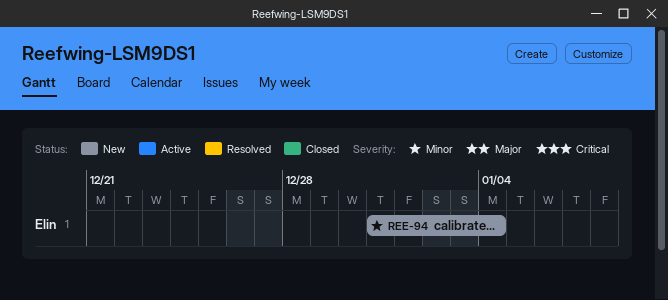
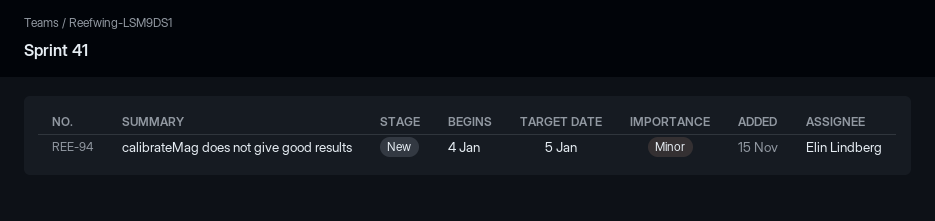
REE-94, start: Dec 31 -> Jan 4
REE-94, due: Jan 4 -> Jan 5

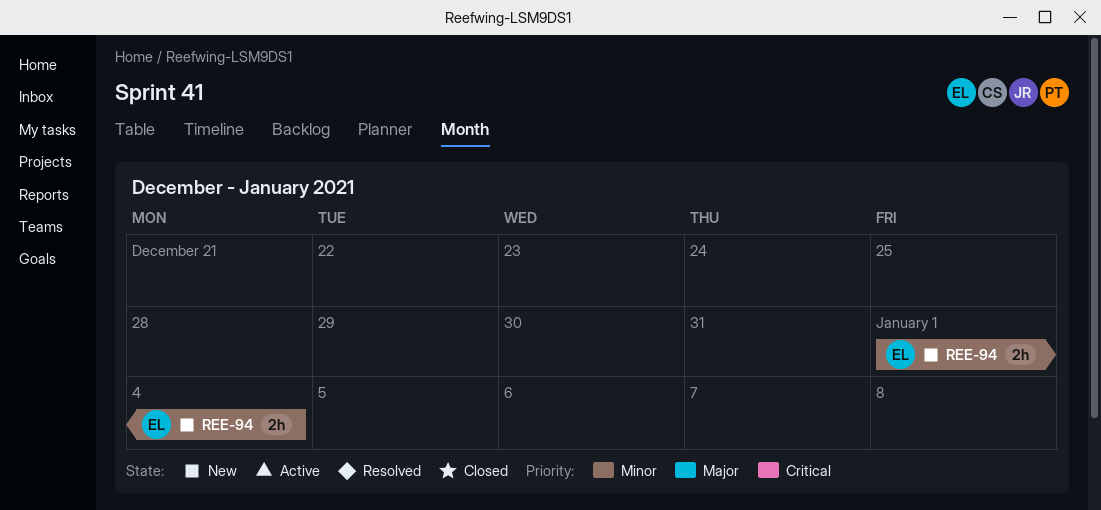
REE-94, start: Jan 4 -> Jan 1
REE-94, due: Jan 5 -> Jan 4

